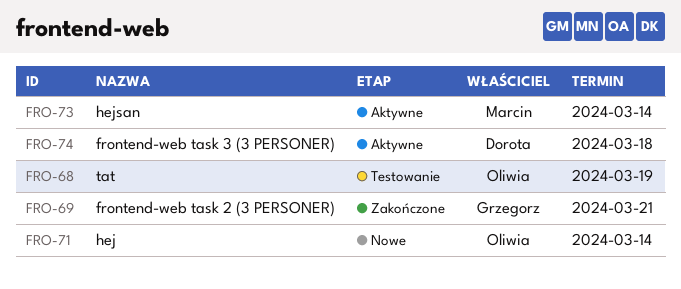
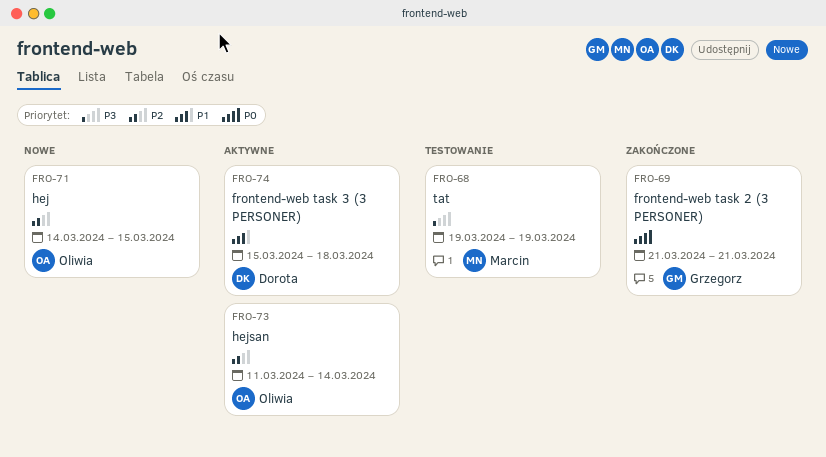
FRO-68, owner: Oliwia -> Marcin
FRO-71, due: Mar 14 -> Mar 15
FRO-73, owner: Marcin -> Oliwia

